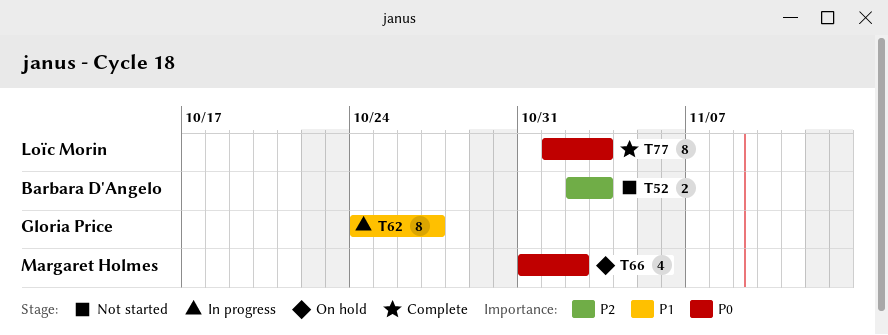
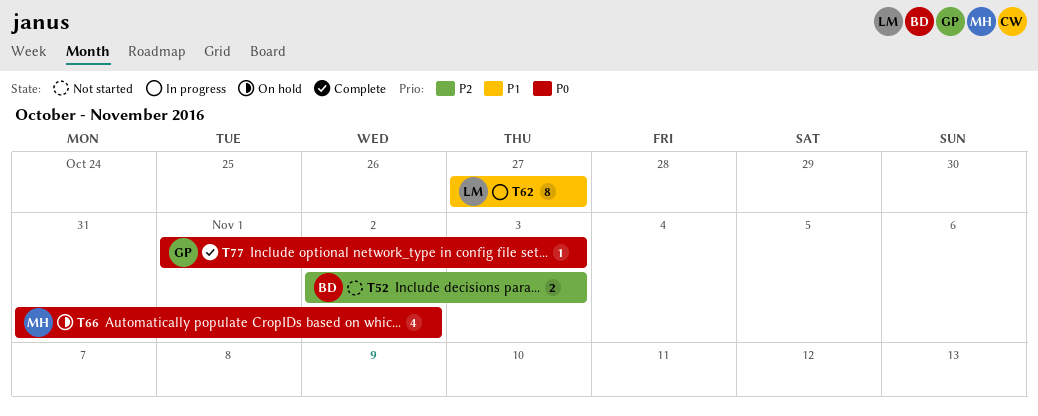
T62, owner: Gloria Price -> Loïc Morin
T62, start: Oct 24 -> Oct 27
T77, owner: Loïc Morin -> Gloria Price
T77, estimate: 8 -> 1

